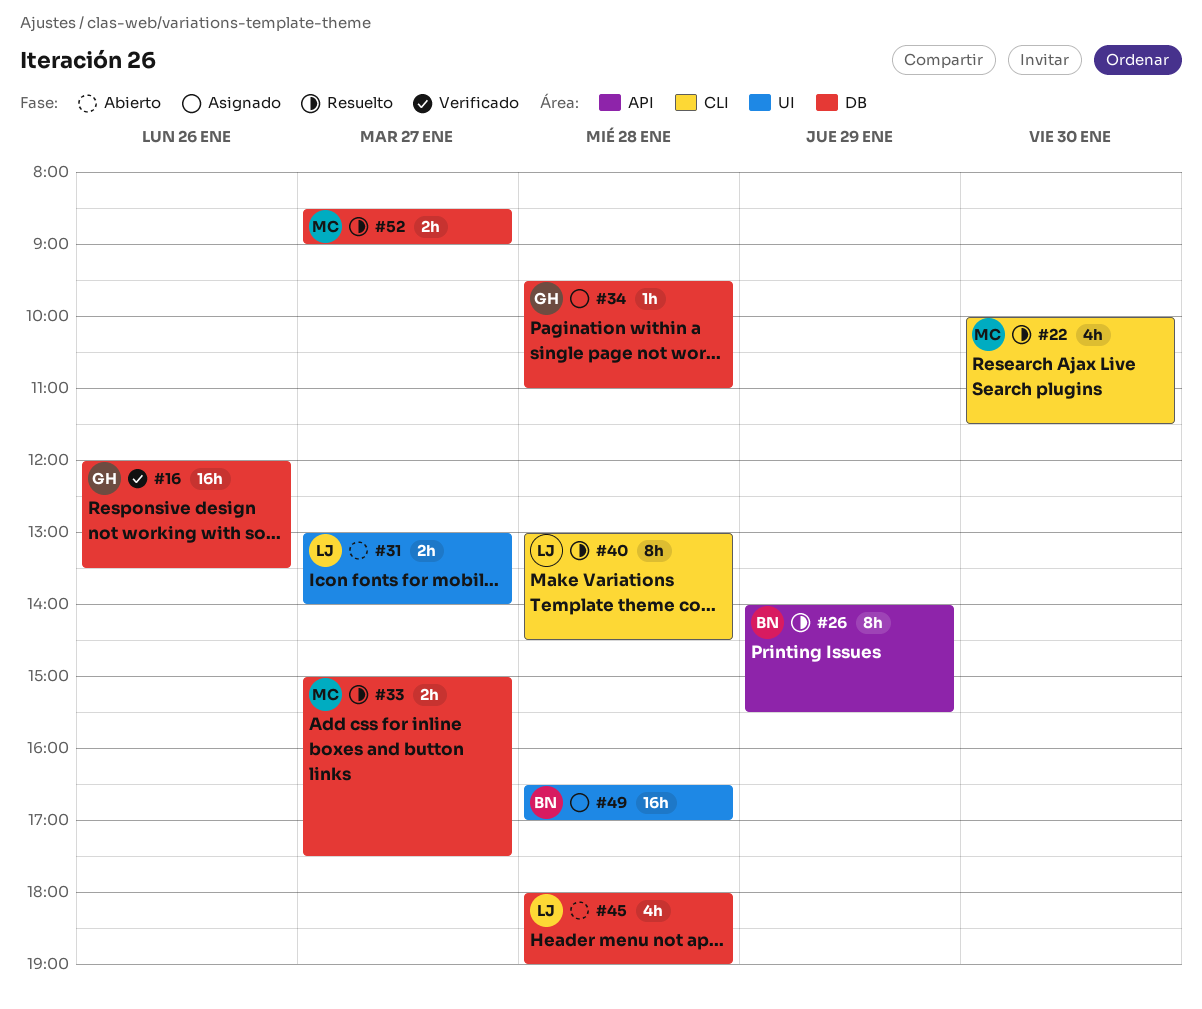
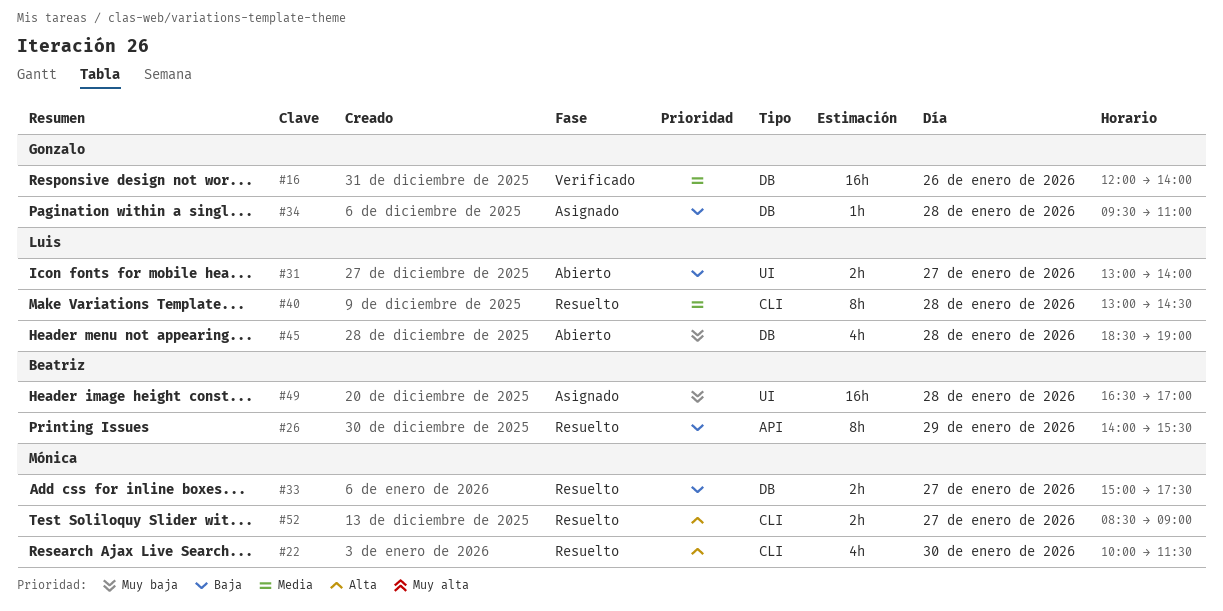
#16, ends: 13:30 -> 14:00
#45, begins: 18:00 -> 18:30
#52, label: DB -> CLI

